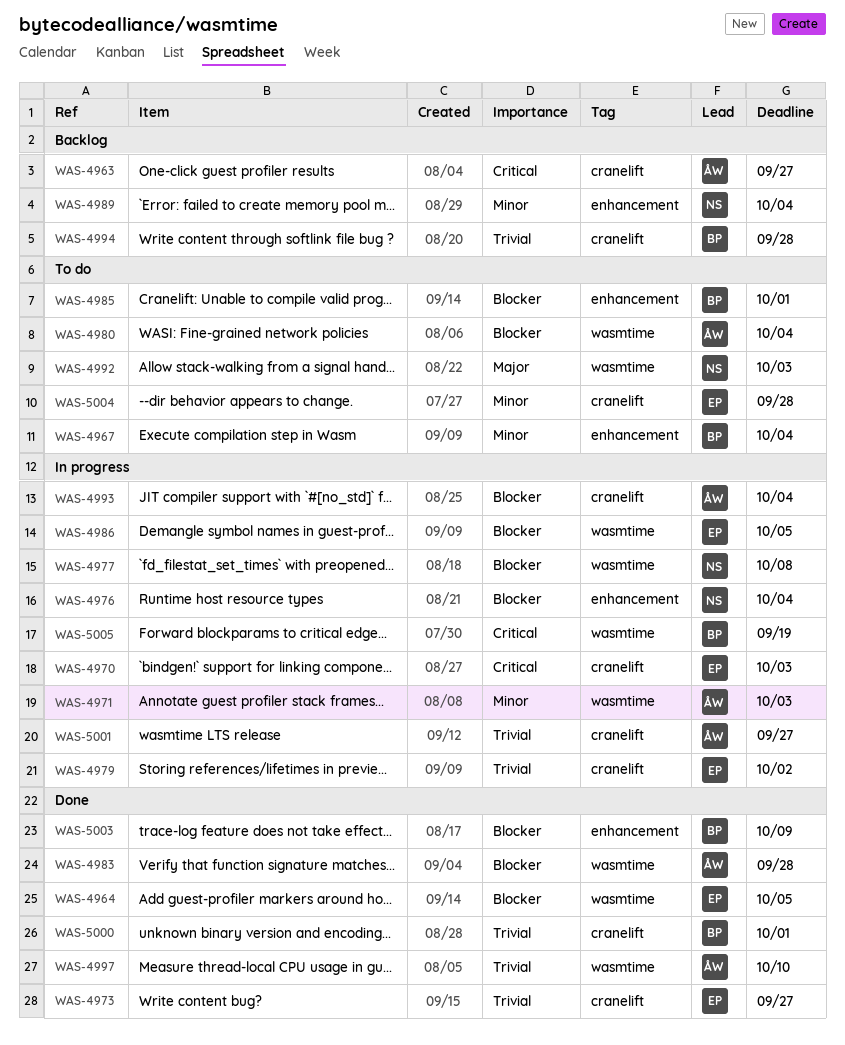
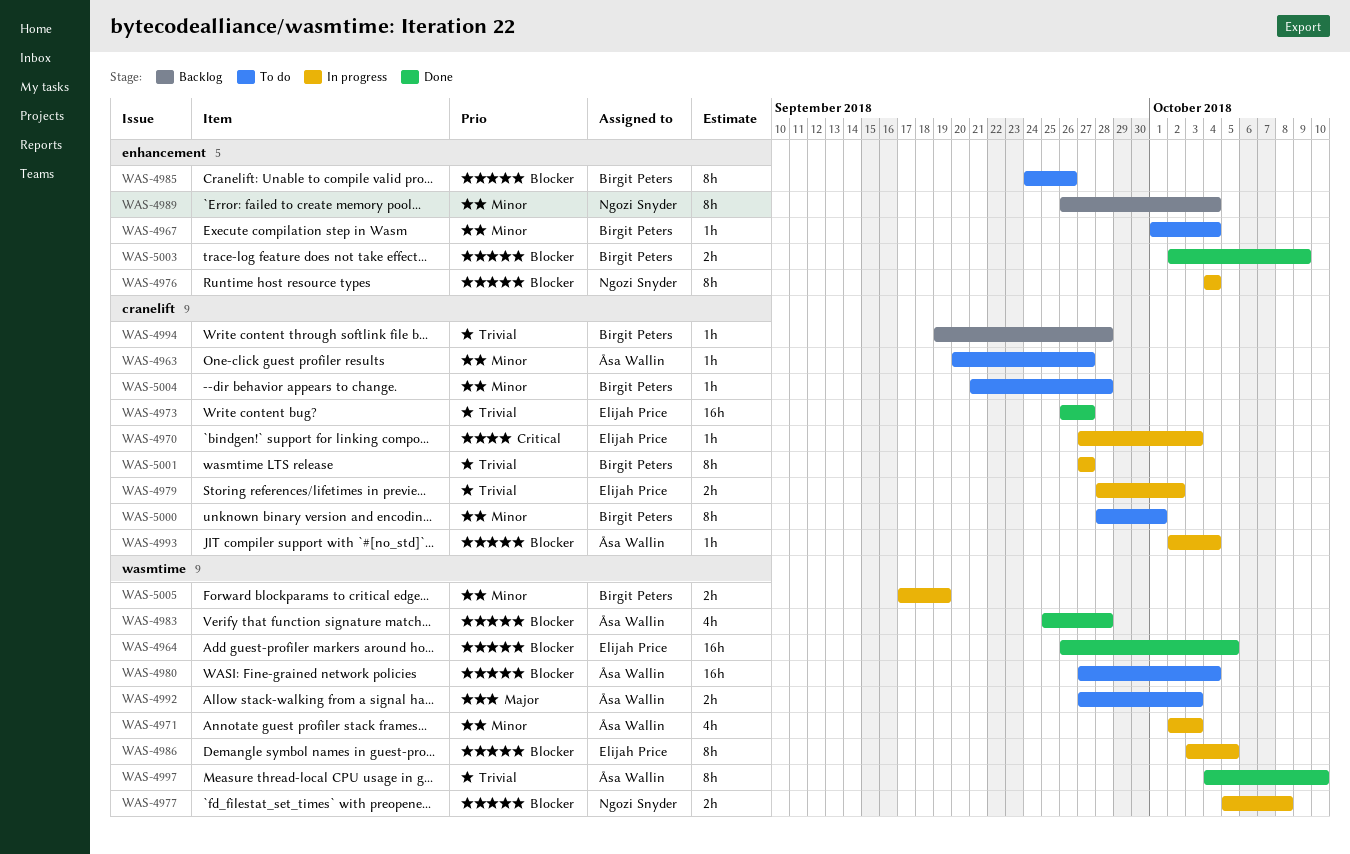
WAS-4963, status: Backlog -> To do
WAS-4963, priority: Critical -> Minor
WAS-4985, due: Oct 1 -> Sep 26
WAS-4992, owner: Ngozi Snyder -> Åsa Wallin
WAS-5000, status: Done -> To do
WAS-5000, priority: Trivial -> Minor
WAS-5001, owner: Åsa Wallin -> Birgit Peters
WAS-5004, owner: Elijah Price -> Birgit Peters
WAS-5005, priority: Critical -> Minor

